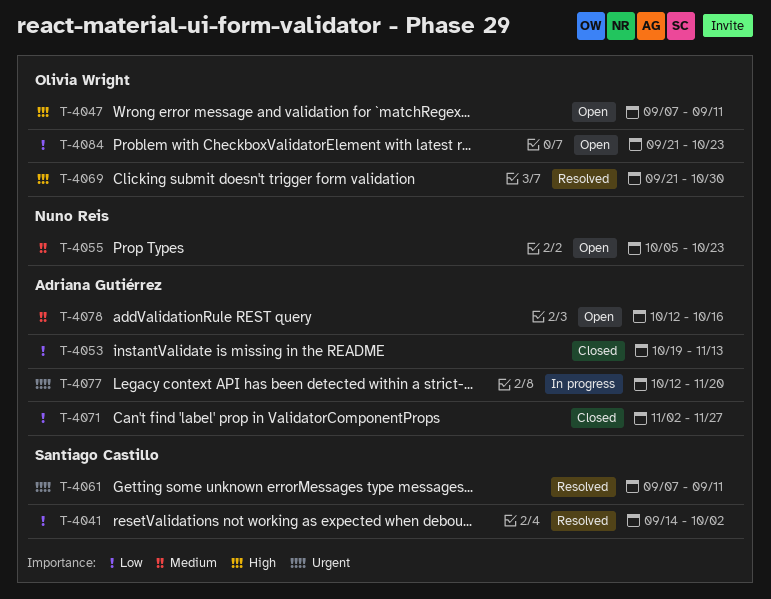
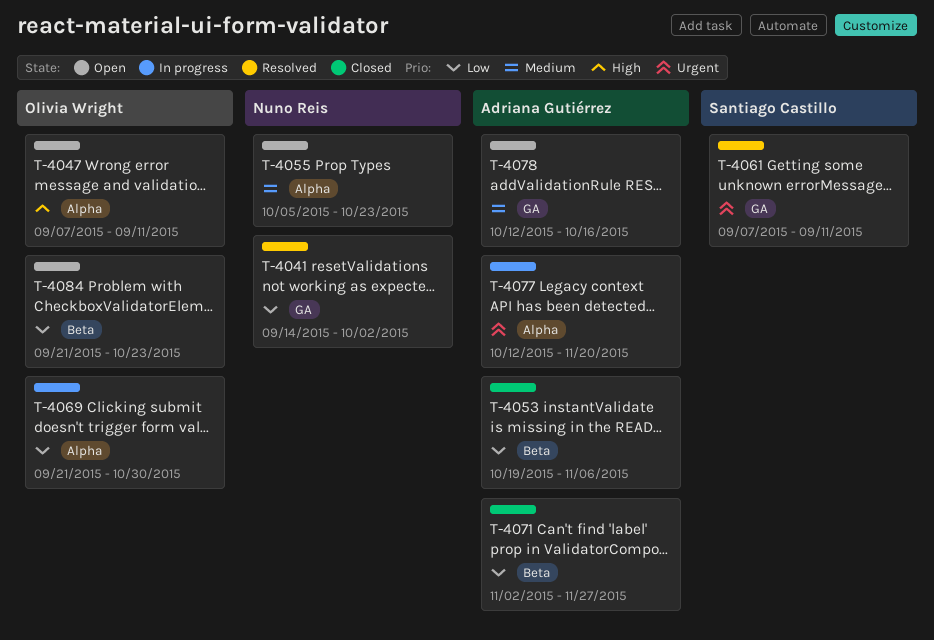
T-4041, owner: Santiago Castillo -> Nuno Reis
T-4053, due: Nov 13 -> Nov 6
T-4069, status: Resolved -> In progress
T-4069, priority: High -> Low

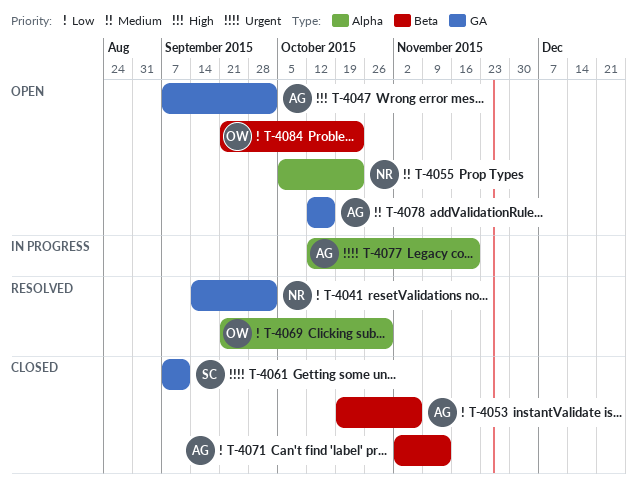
T-4047, owner: Olivia Wright -> Adriana Gutiérrez
T-4047, label: Alpha -> GA
T-4047, due: Sep 11 -> Oct 2
T-4061, status: Resolved -> Closed
T-4069, status: In progress -> Resolved
T-4071, due: Nov 27 -> Nov 13

